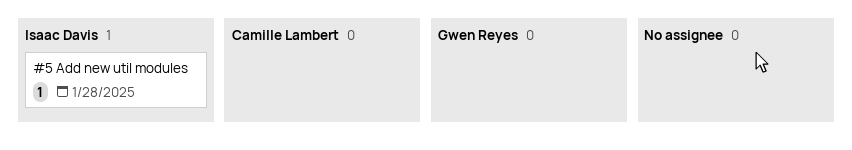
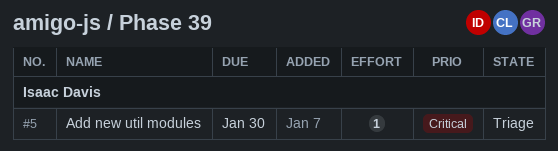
#5, due: Jan 28 -> Jan 30

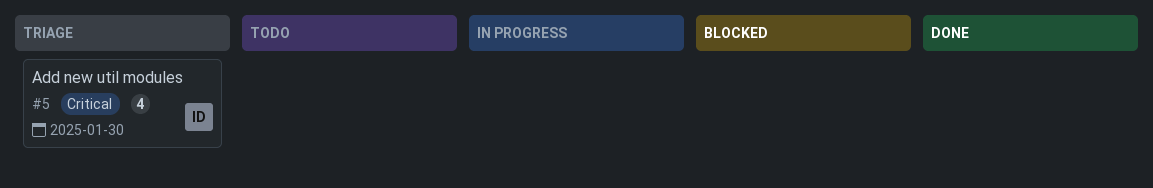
#5, estimate: 1 -> 4

